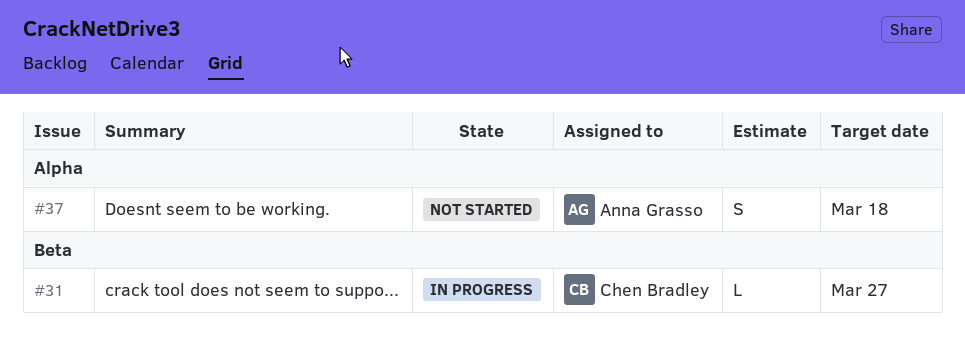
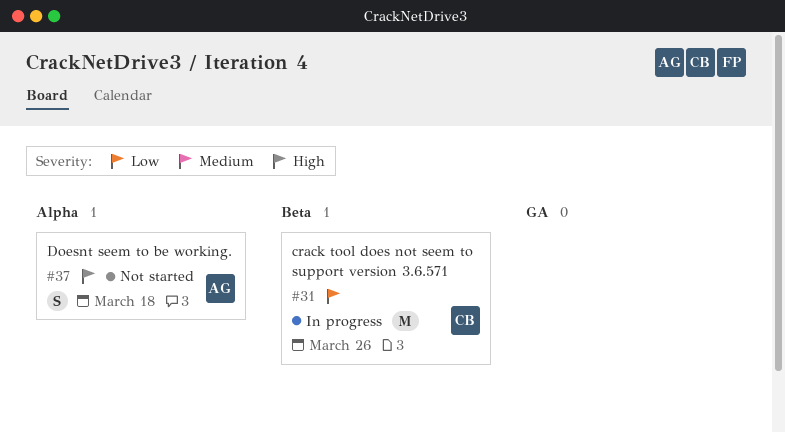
#31, estimate: L -> M
#31, due: Mar 27 -> Mar 26

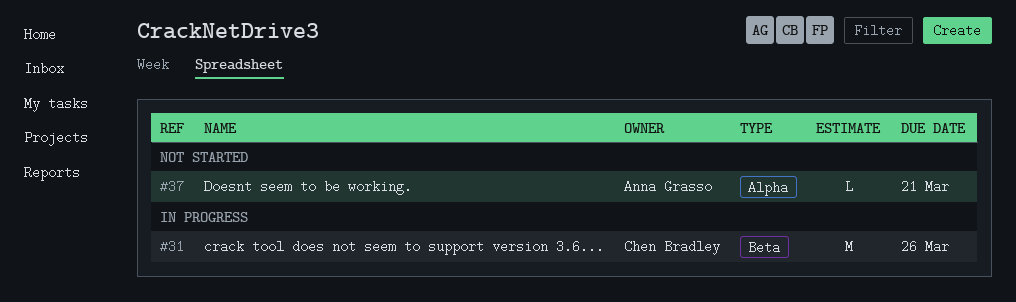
#37, estimate: S -> L
#37, due: Mar 18 -> Mar 21

